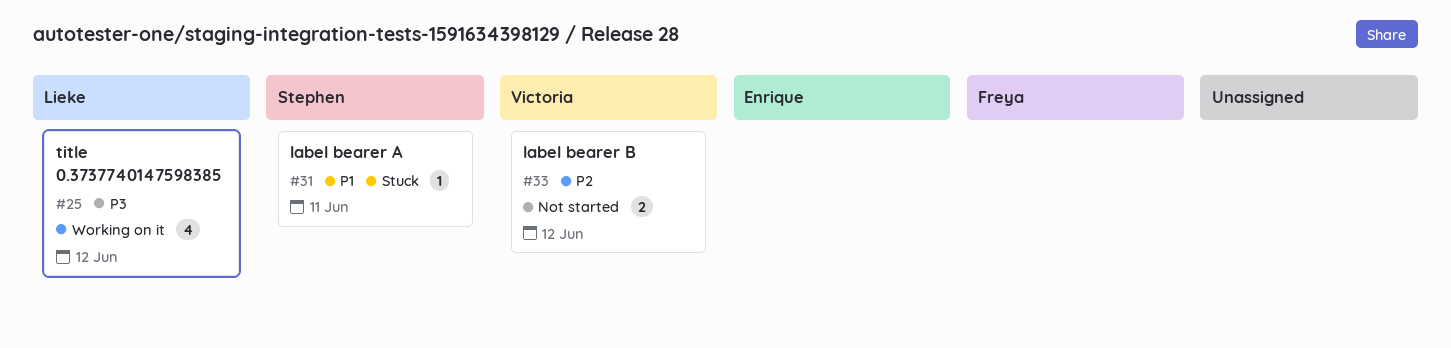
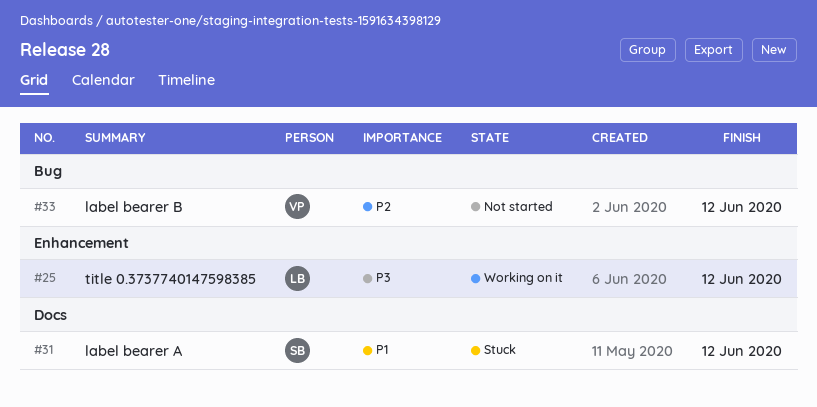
#31, due: Jun 11 -> Jun 12

